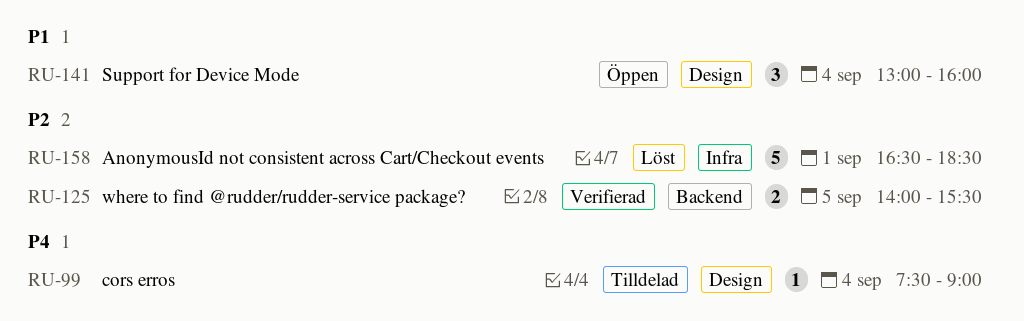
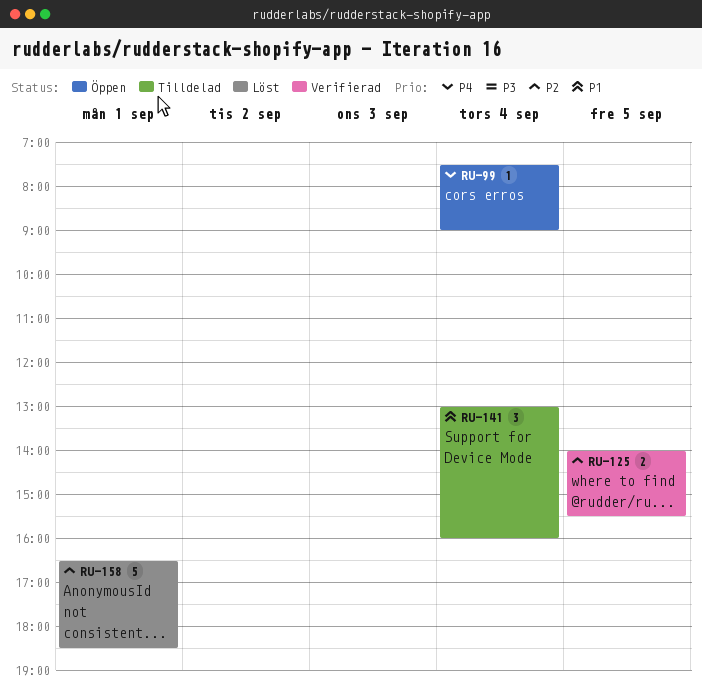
RU-99, status: Tilldelad -> Öppen
RU-141, status: Öppen -> Tilldelad

